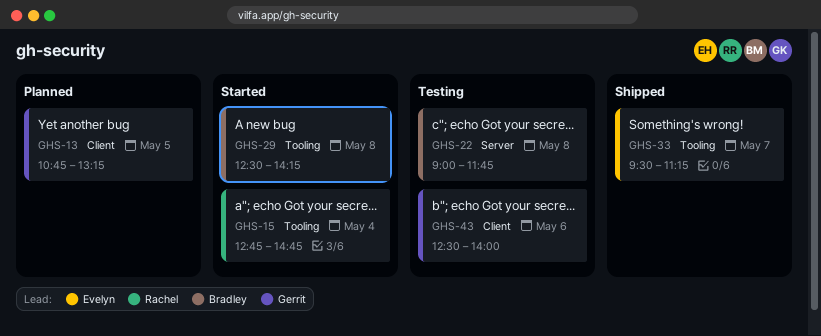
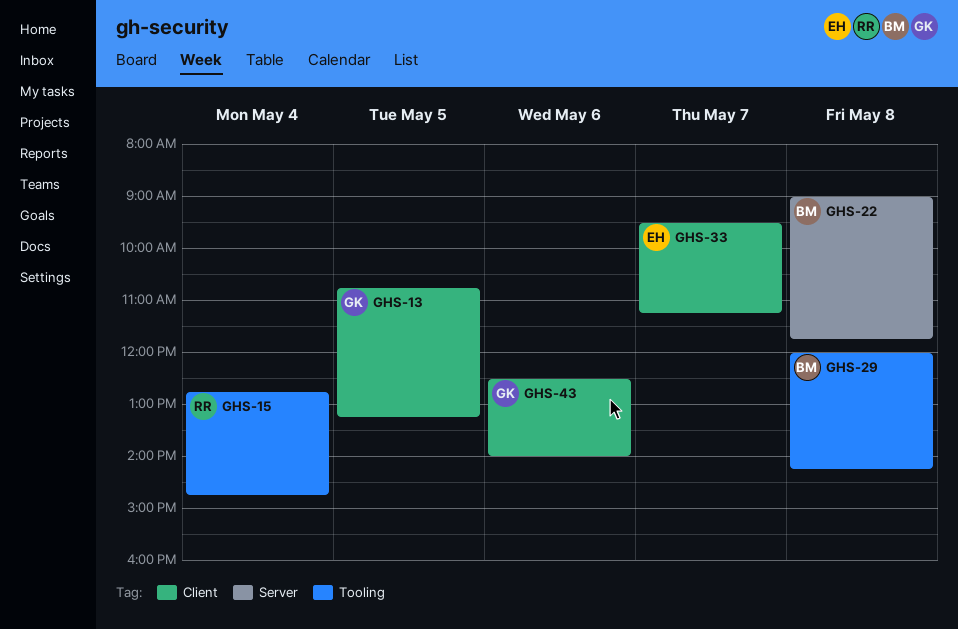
GHS-29, begins: 12:30 -> 12:00
GHS-33, label: Tooling -> Client

